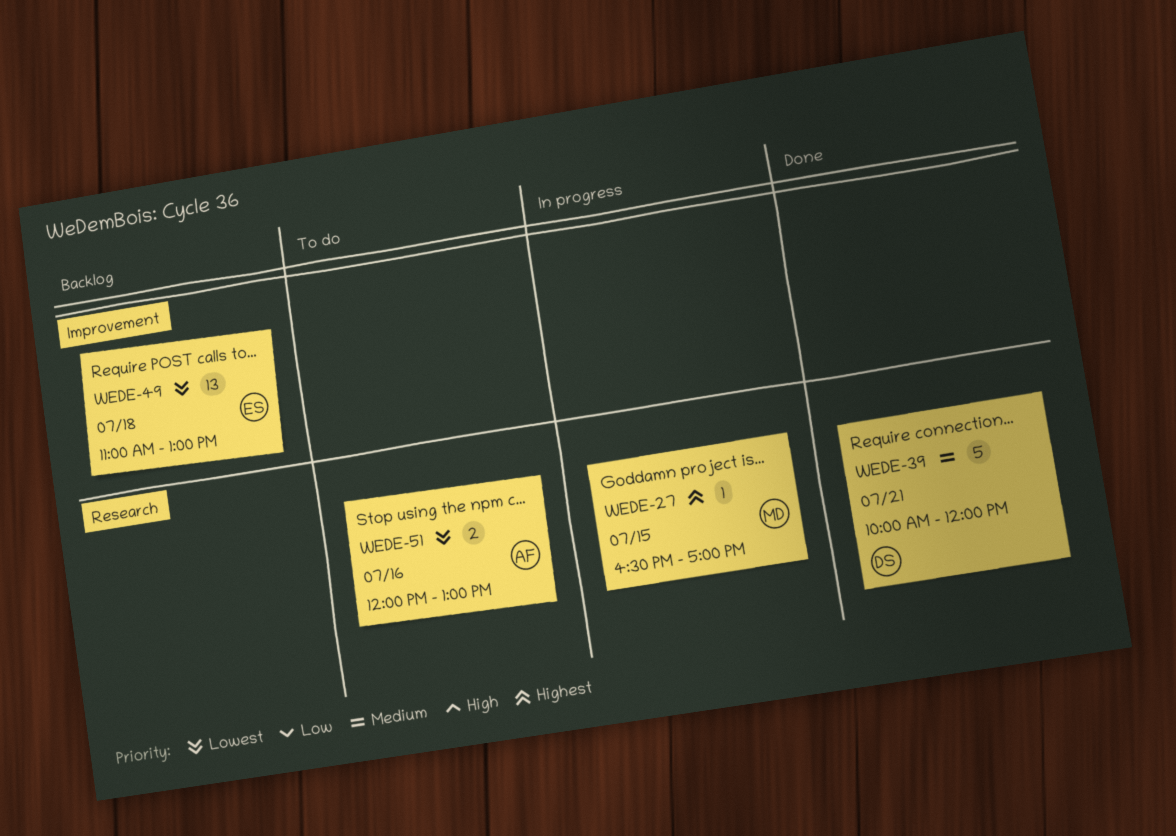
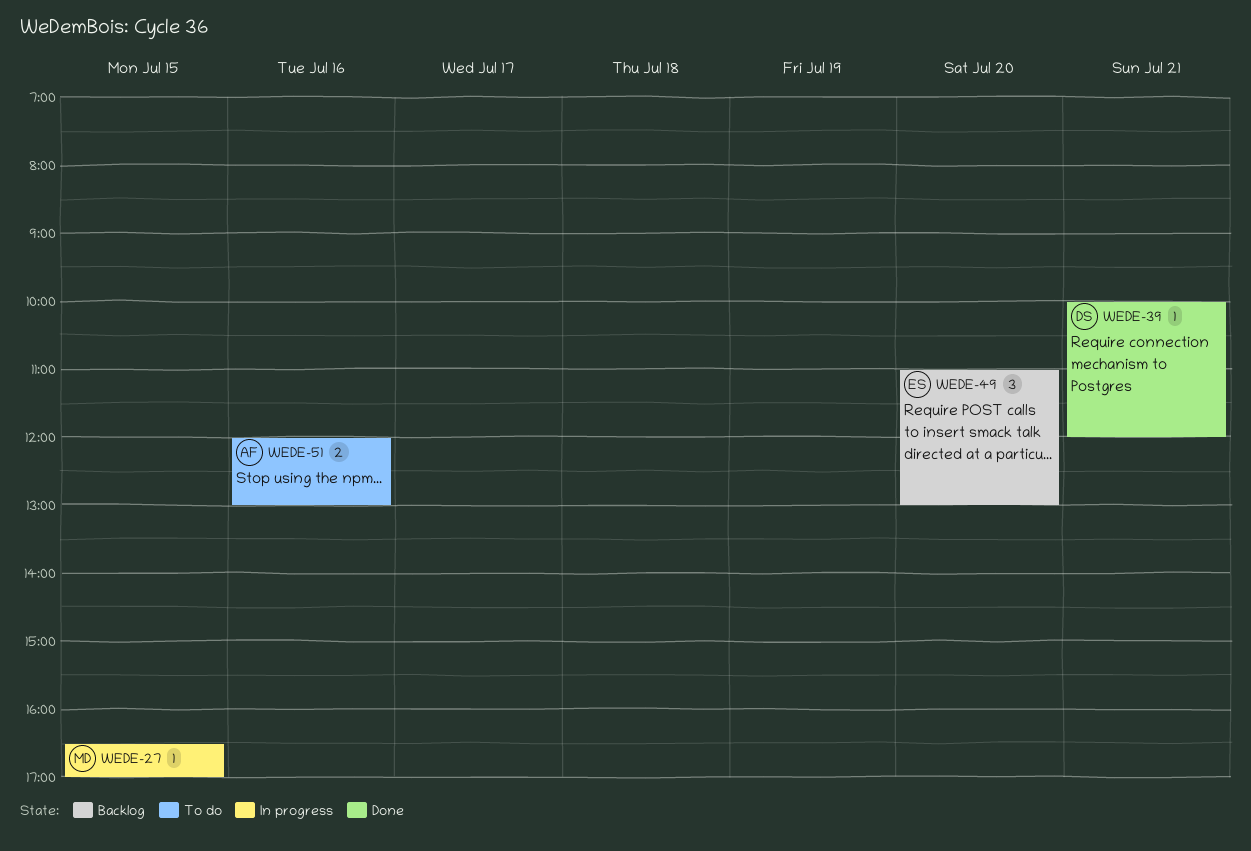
WEDE-39, estimate: 5 -> 1
WEDE-49, estimate: 13 -> 3
WEDE-49, day: Jul 18 -> Jul 20

